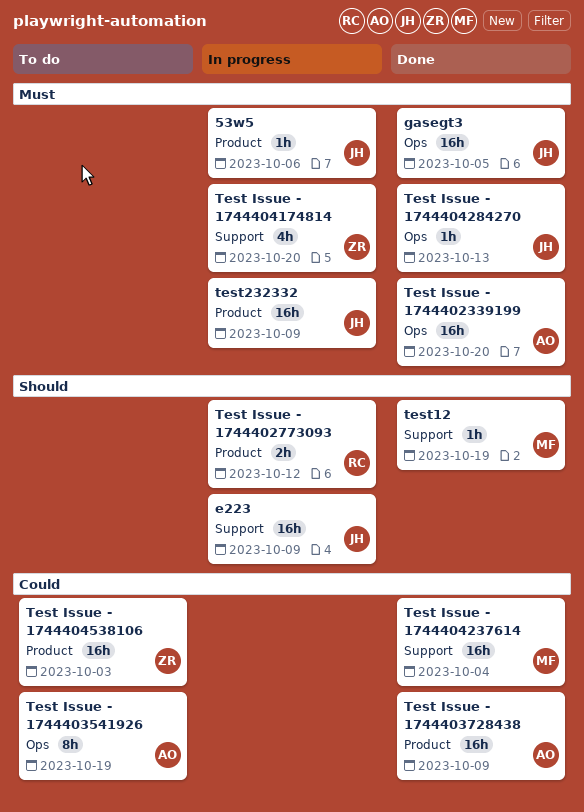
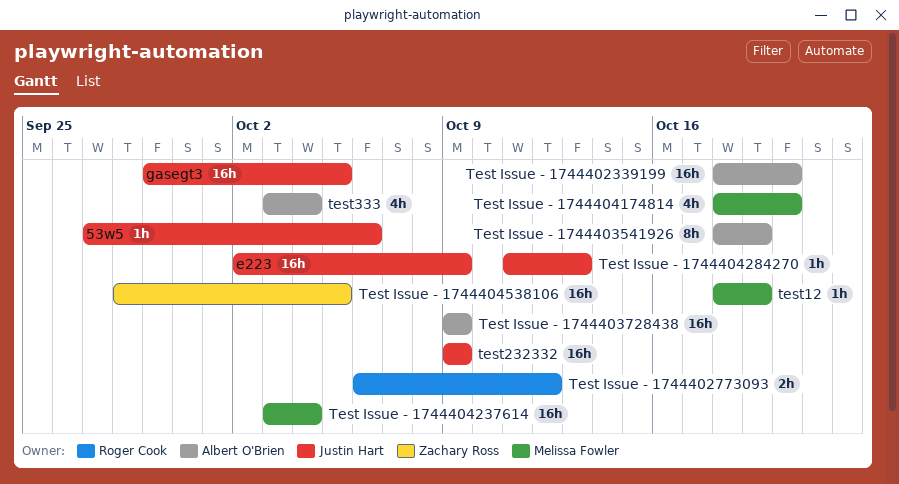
Test Issue - 1744404174814, owner: Zachary Ross -> Melissa Fowler
Test Issue - 1744404538106, due: Oct 3 -> Oct 5
test333: none -> present

